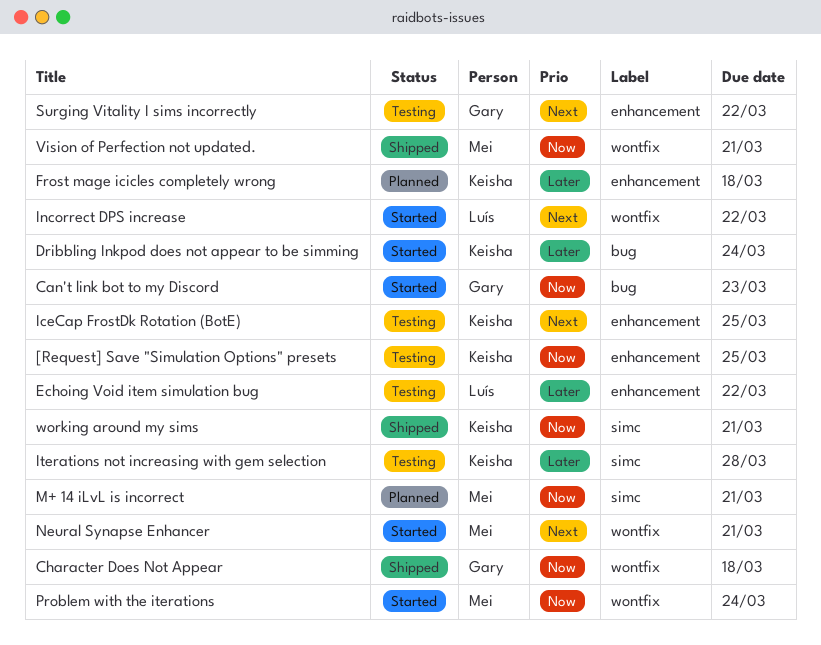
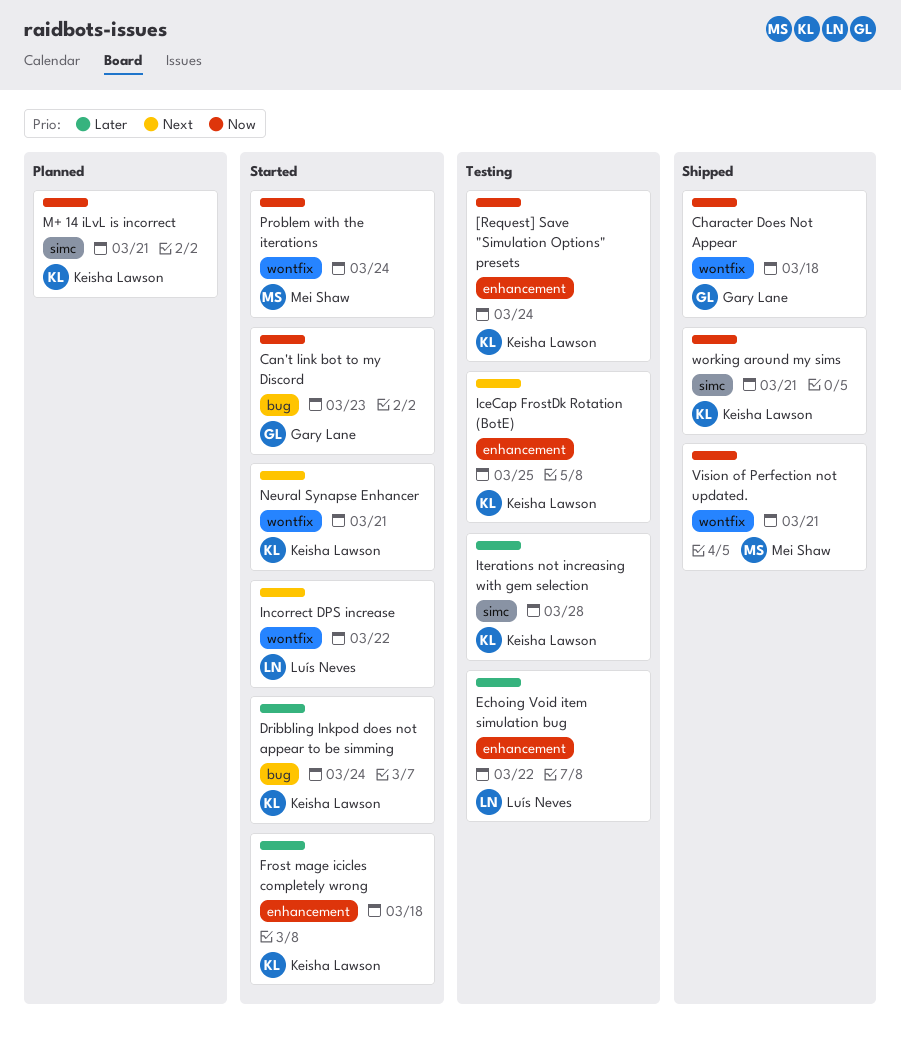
[Request] Save "Simulation Options" presets, due: Mar 25 -> Mar 24
Frost mage icicles completely wrong, status: Planned -> Started
M+ 14 iLvL is incorrect, owner: Mei Shaw -> Keisha Lawson
Neural Synapse Enhancer, owner: Mei Shaw -> Keisha Lawson
Surging Vitality I sims incorrectly: present -> none

